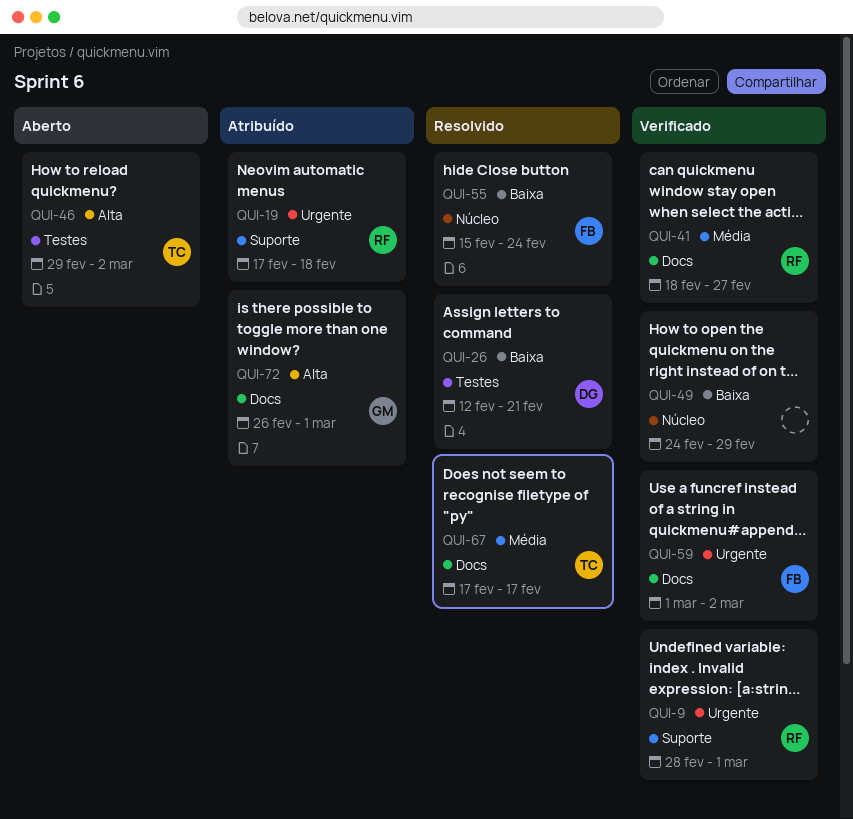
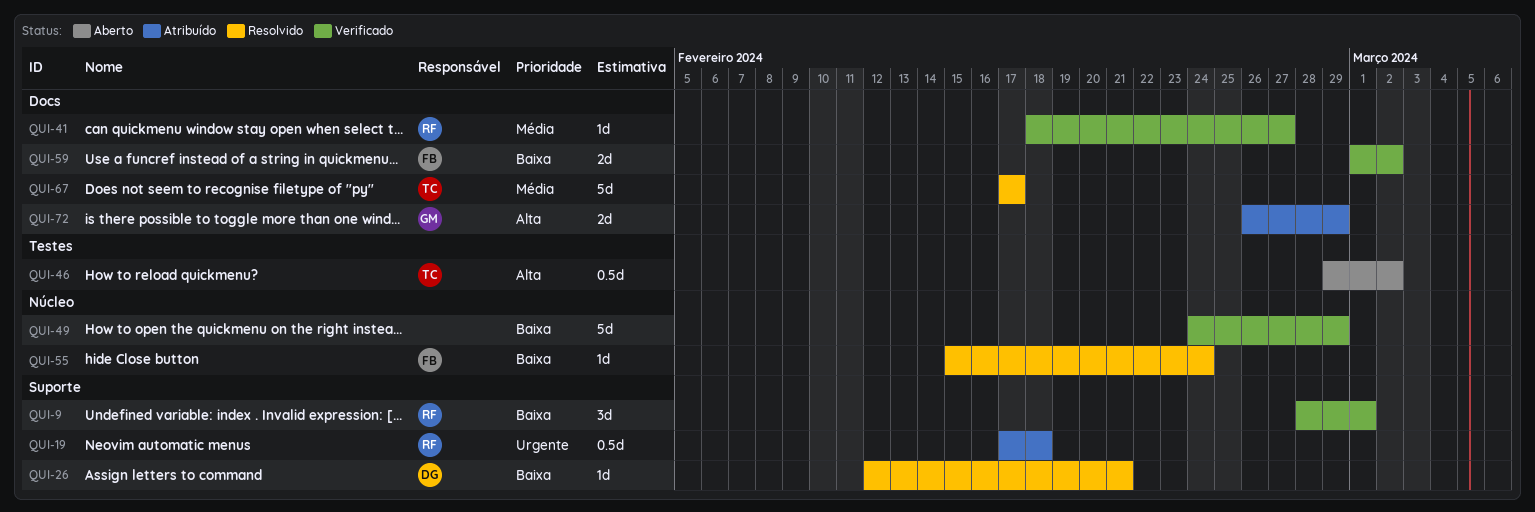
QUI-9, priority: Urgente -> Baixa
QUI-26, label: Testes -> Suporte
QUI-59, priority: Urgente -> Baixa
QUI-72, due: Mar 1 -> Feb 29

